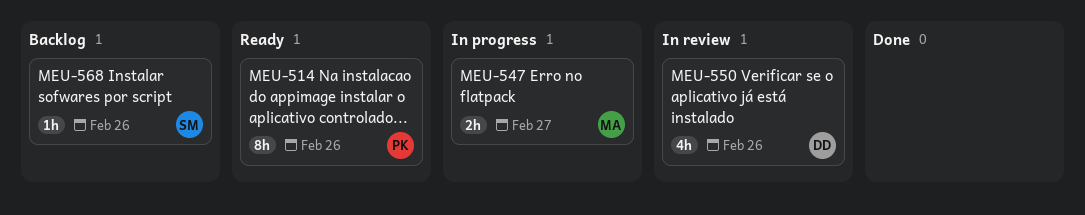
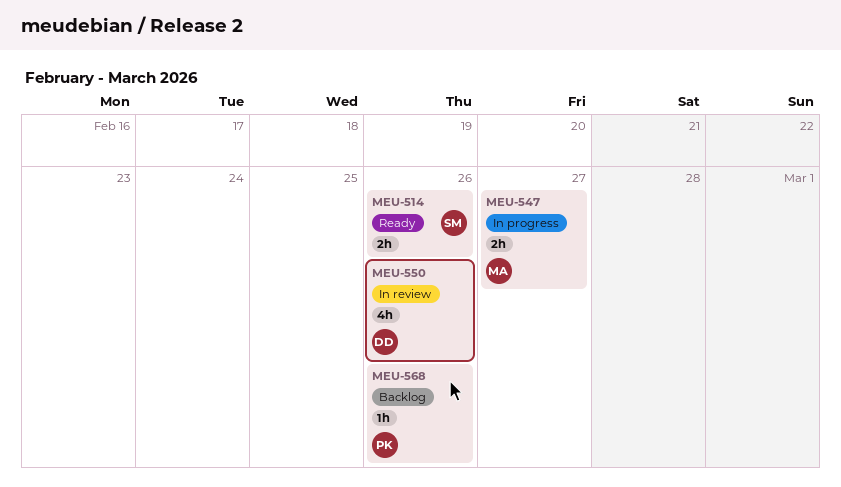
MEU-514, owner: PK -> SM
MEU-514, estimate: 8h -> 2h
MEU-568, owner: SM -> PK

